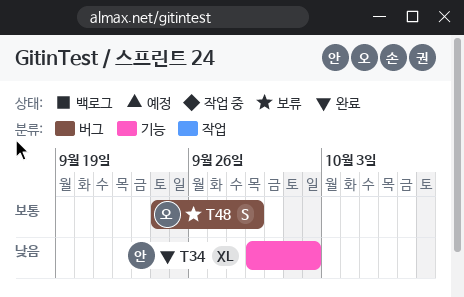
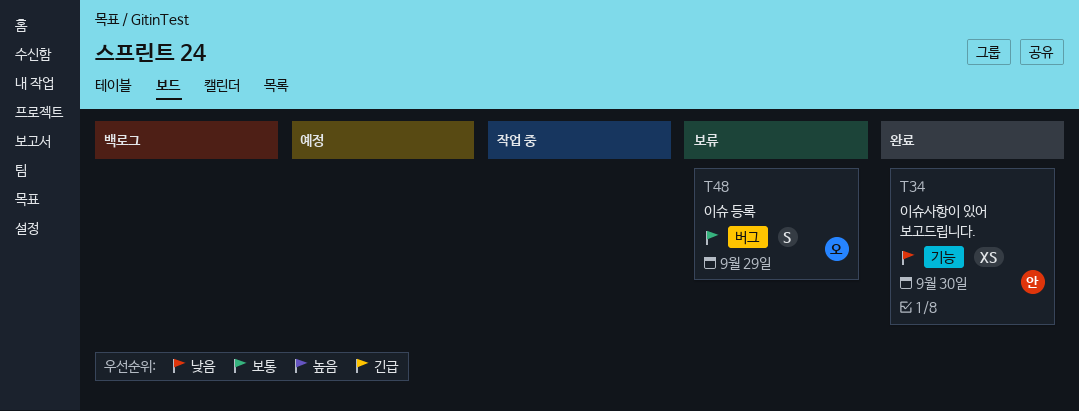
T34, estimate: XL -> XS
T34, due: Oct 2 -> Sep 30

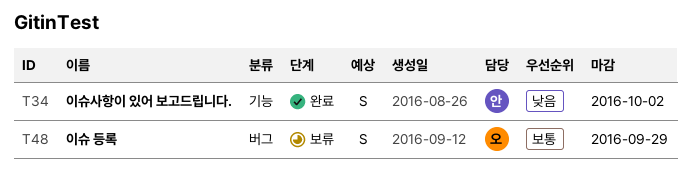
T34, estimate: XS -> S
T34, due: Sep 30 -> Oct 2

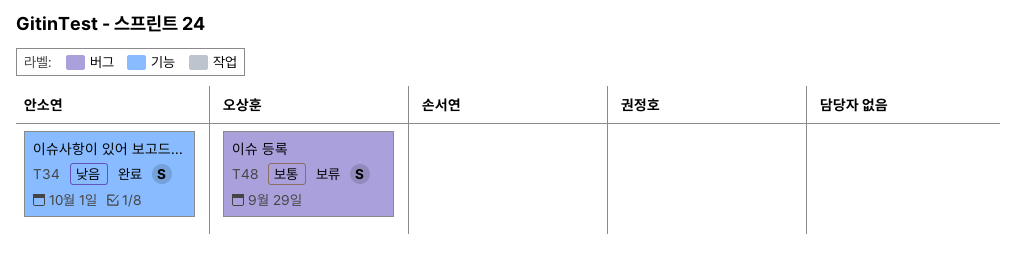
T34, due: Oct 2 -> Oct 1

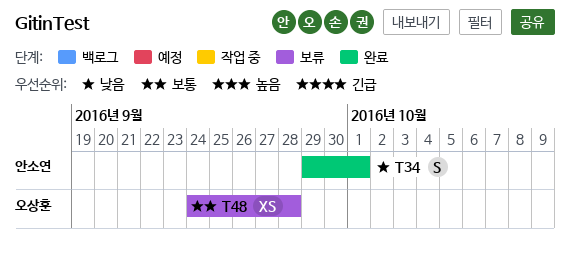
T48, estimate: S -> XS
T48, due: Sep 29 -> Sep 28

